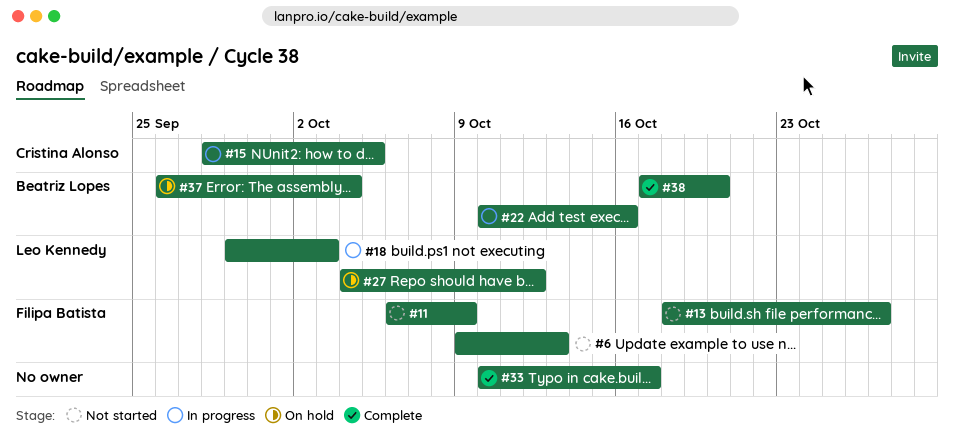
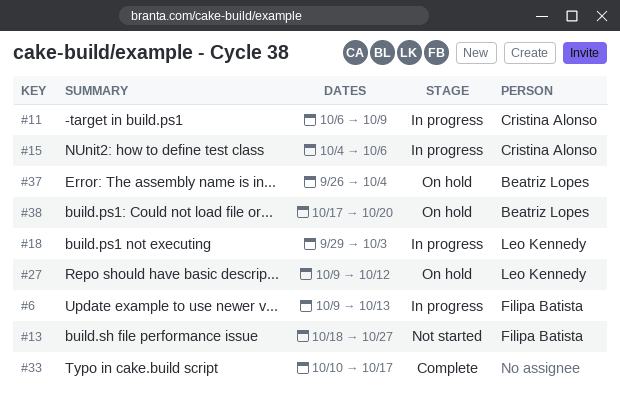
#6, status: Not started -> In progress
#11, status: Not started -> In progress
#11, owner: Filipa Batista -> Cristina Alonso
#15, start: Sep 28 -> Oct 4
#15, due: Oct 5 -> Oct 6
#22: present -> none
#27, start: Oct 4 -> Oct 9
#38, status: Complete -> On hold

